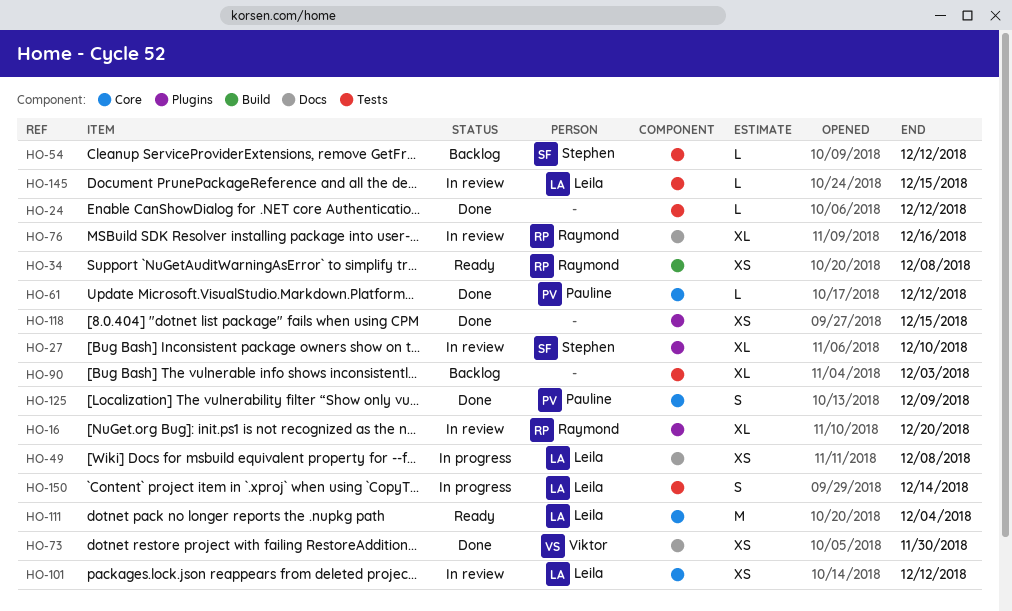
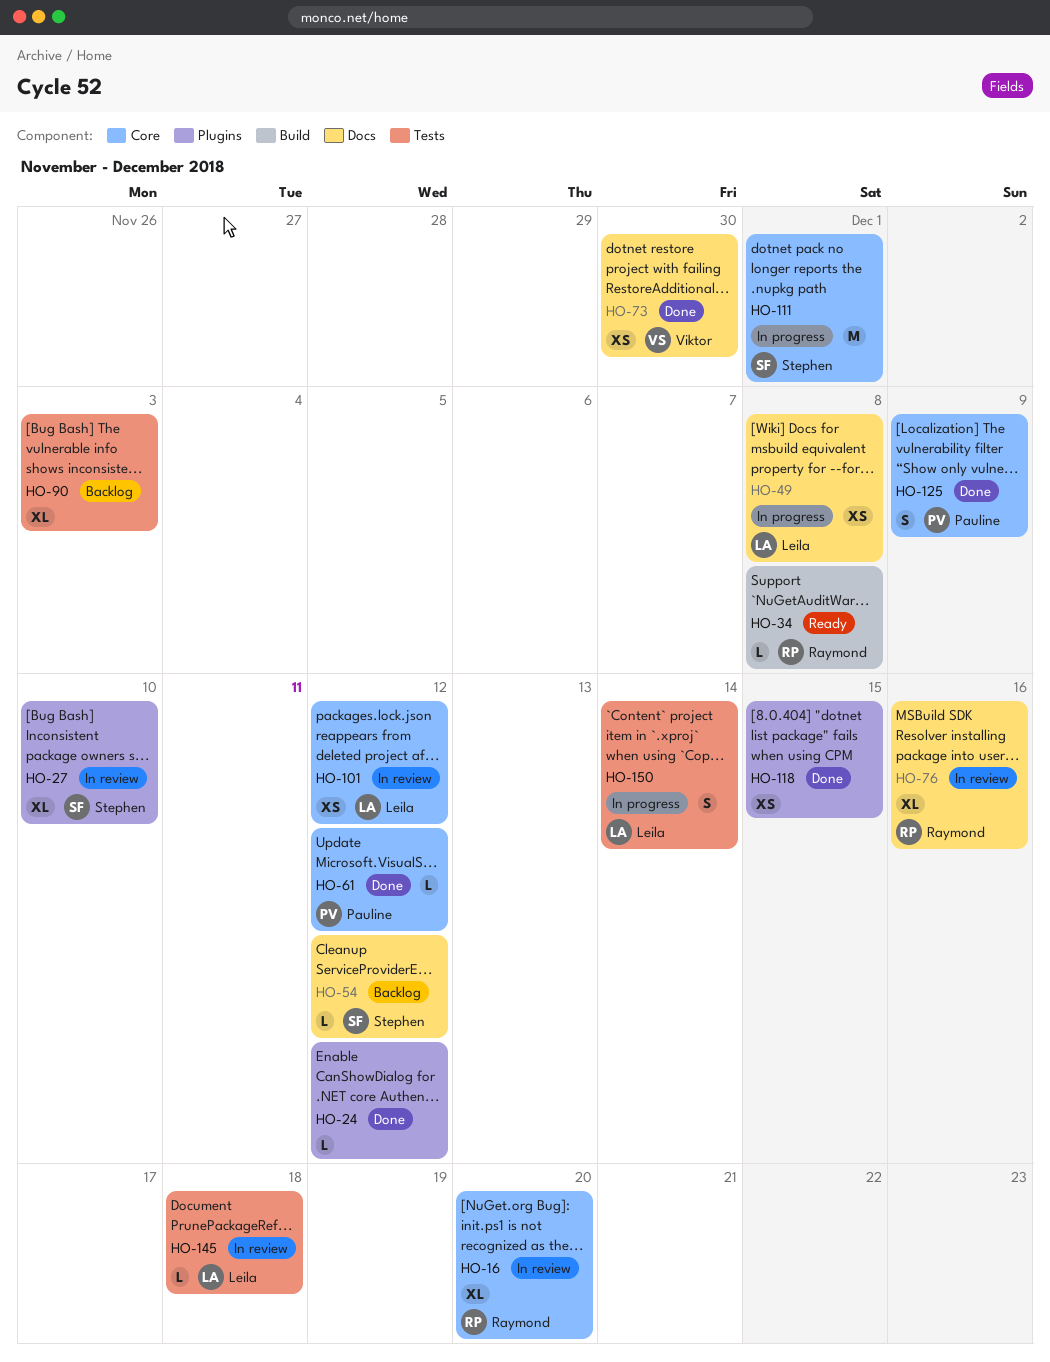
HO-16, label: Plugins -> Core
HO-24, label: Tests -> Plugins
HO-34, estimate: XS -> L
HO-54, label: Tests -> Docs
HO-111, status: Ready -> In progress
HO-111, owner: Leila -> Stephen
HO-111, due: Dec 4 -> Dec 1
HO-145, due: Dec 15 -> Dec 18

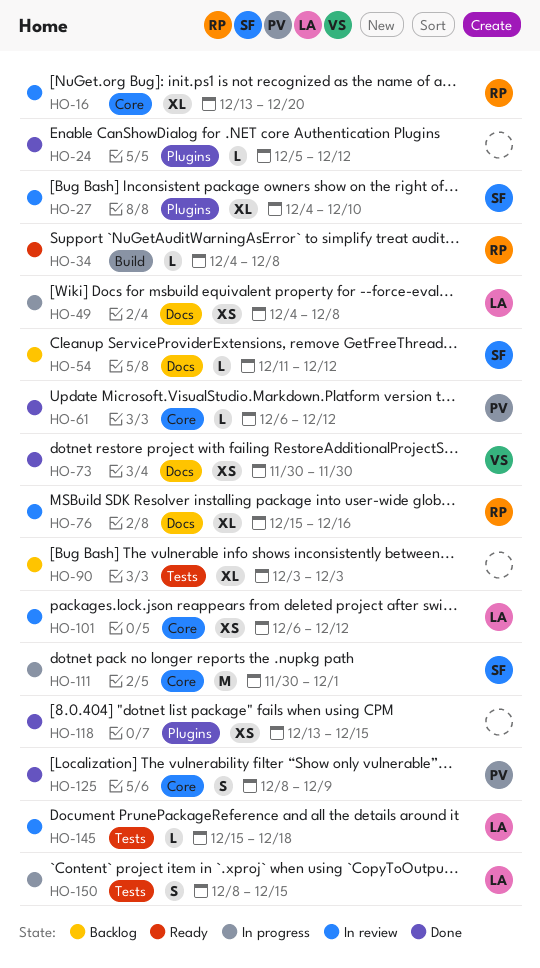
HO-150, due: Dec 14 -> Dec 15

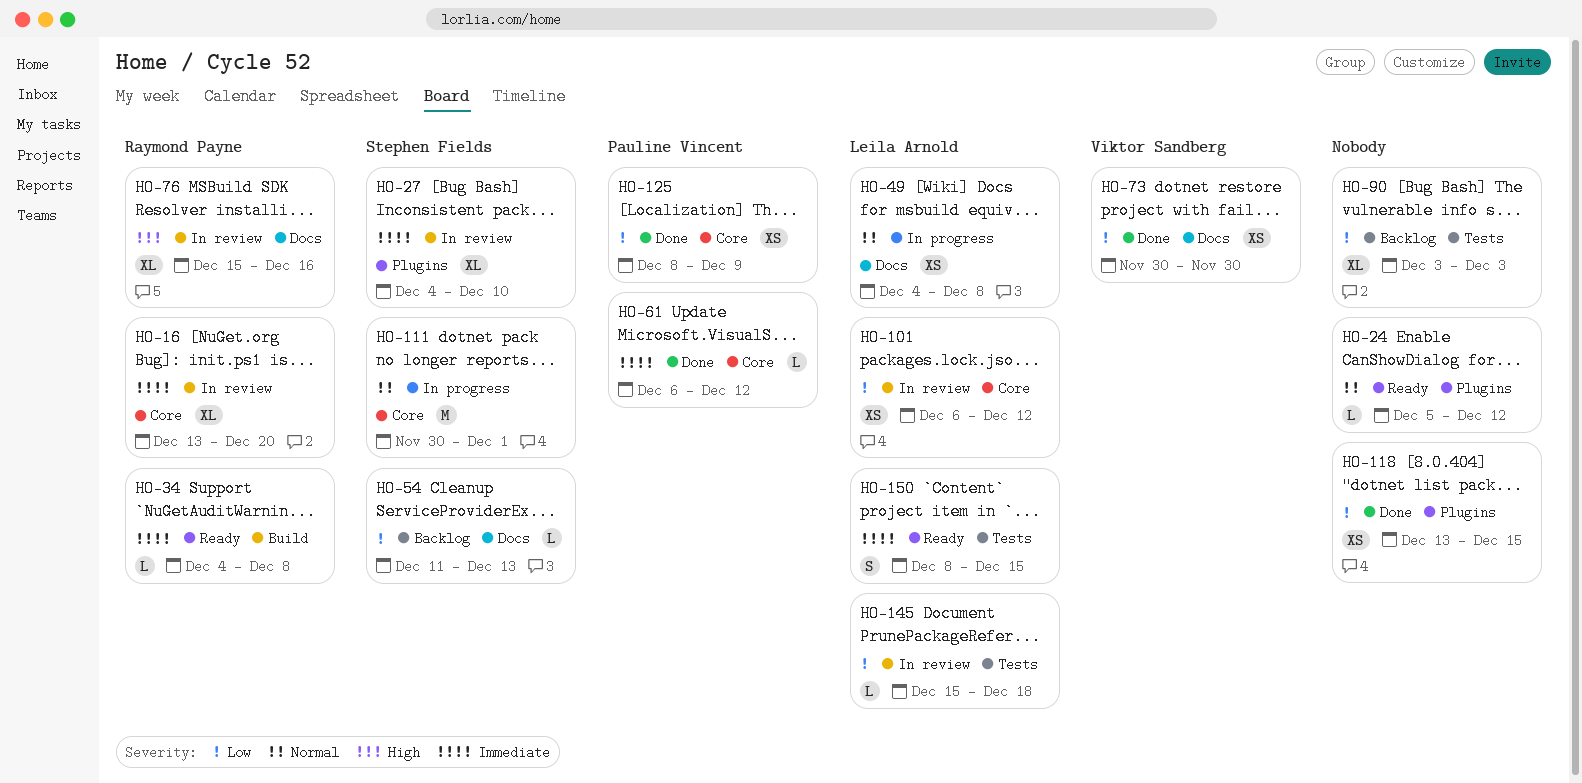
HO-24, status: Done -> Ready
HO-54, due: Dec 12 -> Dec 13
HO-125, estimate: S -> XS
HO-150, status: In progress -> Ready

